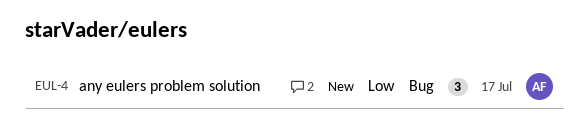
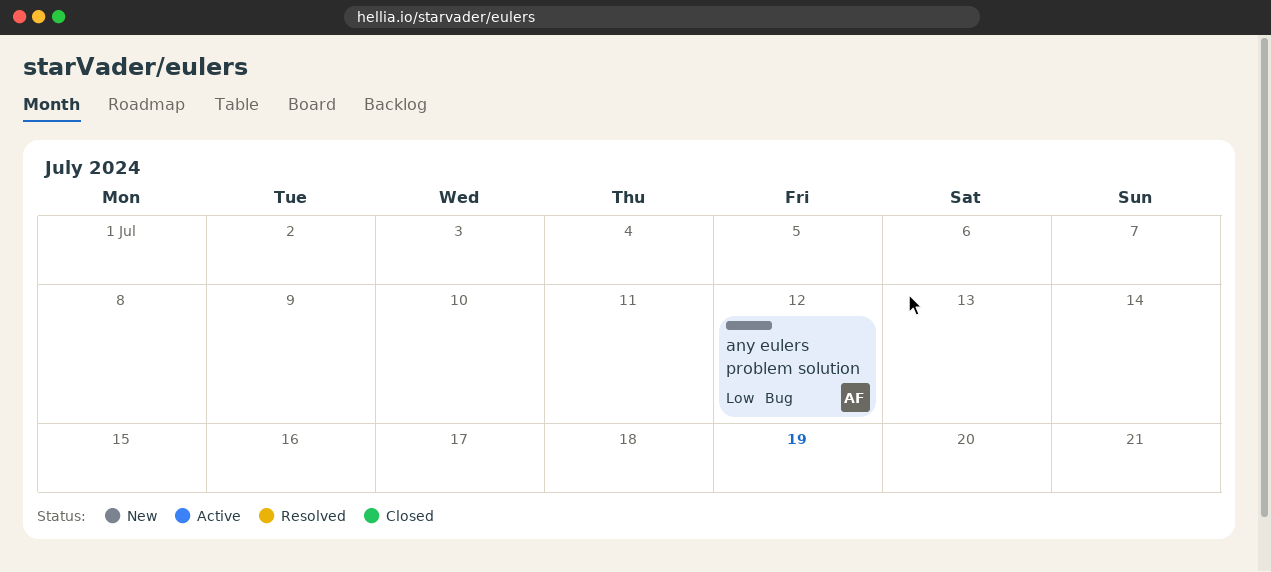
any eulers problem solution, due: Jul 17 -> Jul 12

